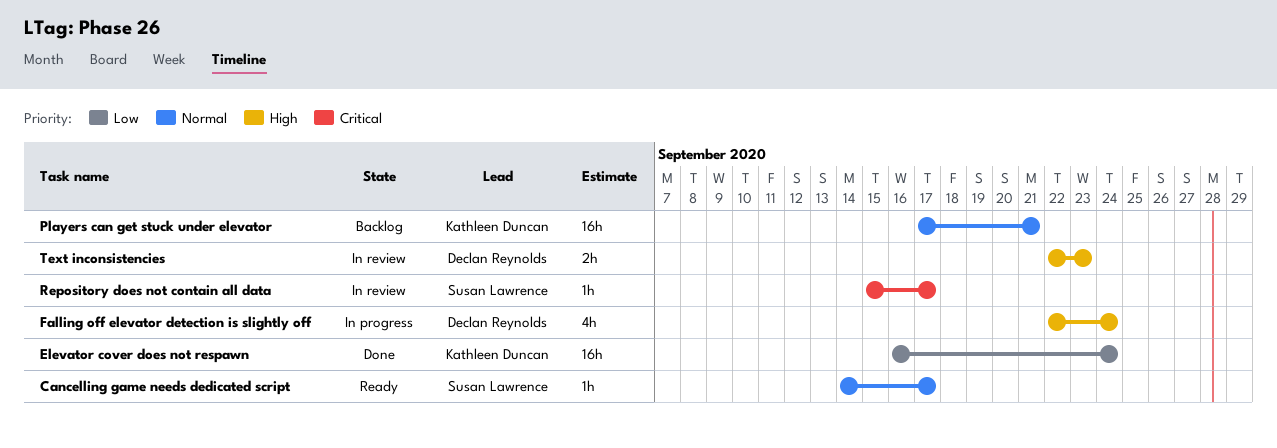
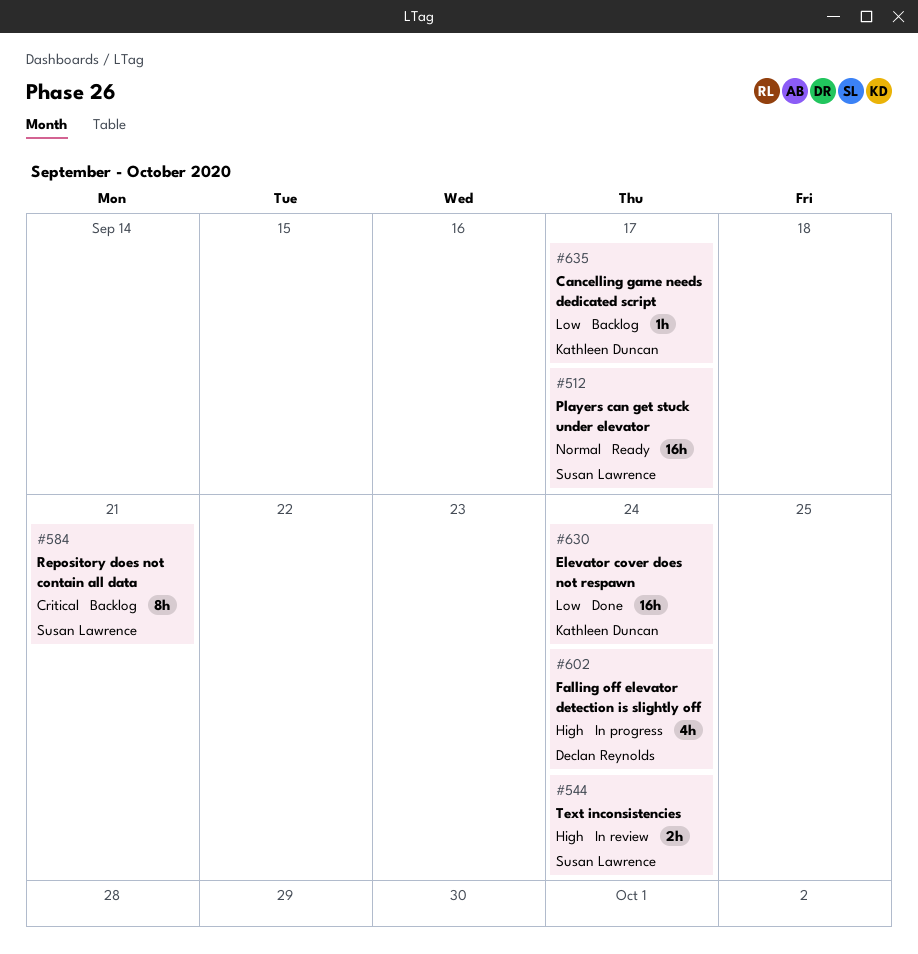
Cancelling game needs dedicated script, status: Ready -> Backlog
Cancelling game needs dedicated script, owner: Susan Lawrence -> Kathleen Duncan
Cancelling game needs dedicated script, priority: Normal -> Low
Players can get stuck under elevator, status: Backlog -> Ready
Players can get stuck under elevator, owner: Kathleen Duncan -> Susan Lawrence
Players can get stuck under elevator, due: Sep 21 -> Sep 17
Repository does not contain all data, status: In review -> Backlog
Repository does not contain all data, estimate: 1h -> 8h
Repository does not contain all data, due: Sep 17 -> Sep 21
Text inconsistencies, owner: Declan Reynolds -> Susan Lawrence
Text inconsistencies, due: Sep 23 -> Sep 24

